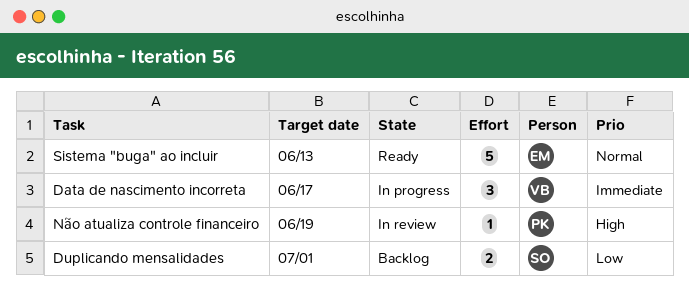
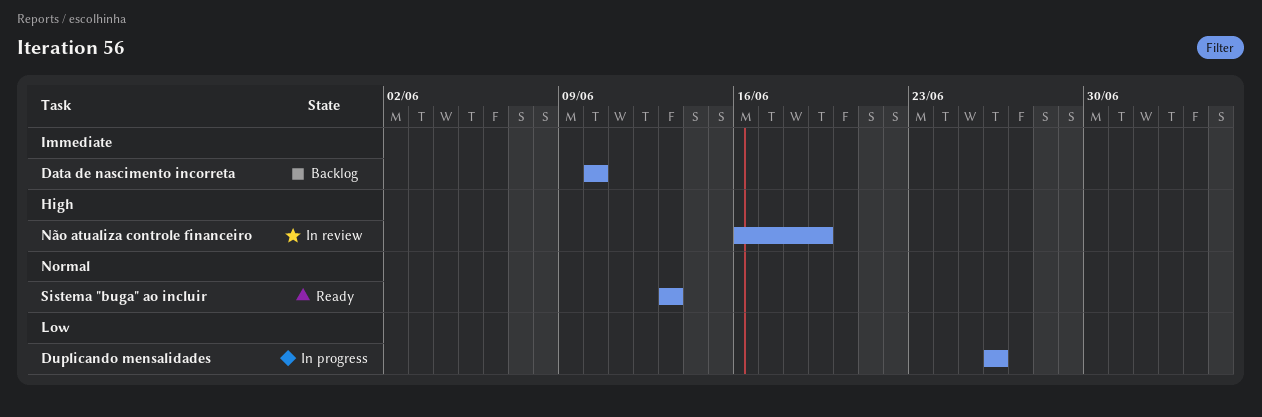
Data de nascimento incorreta, status: In progress -> Backlog
Data de nascimento incorreta, due: Jun 17 -> Jun 10
Duplicando mensalidades, status: Backlog -> In progress
Duplicando mensalidades, due: Jul 1 -> Jun 26

